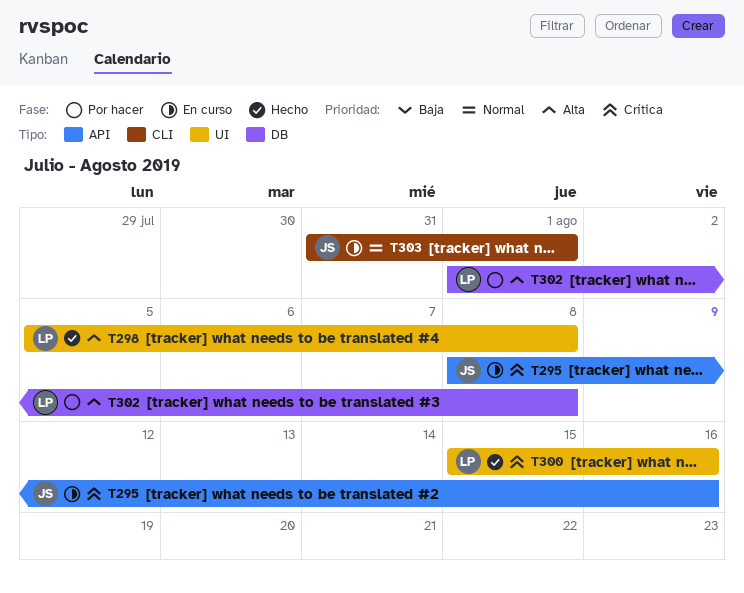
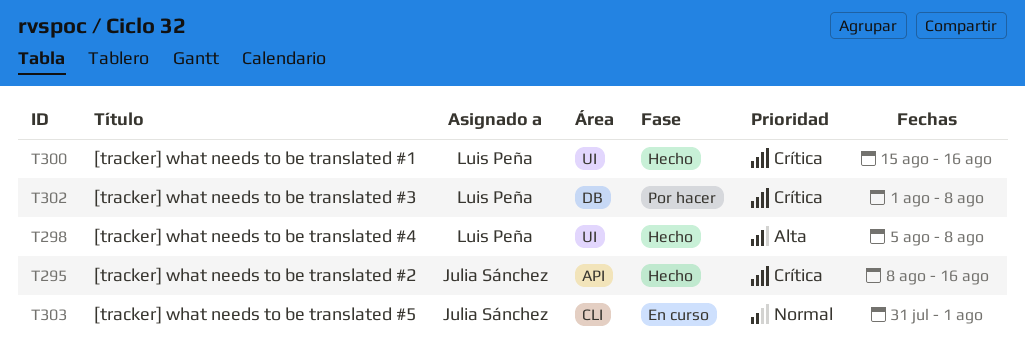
T295, status: En curso -> Hecho
T302, priority: Alta -> Crítica

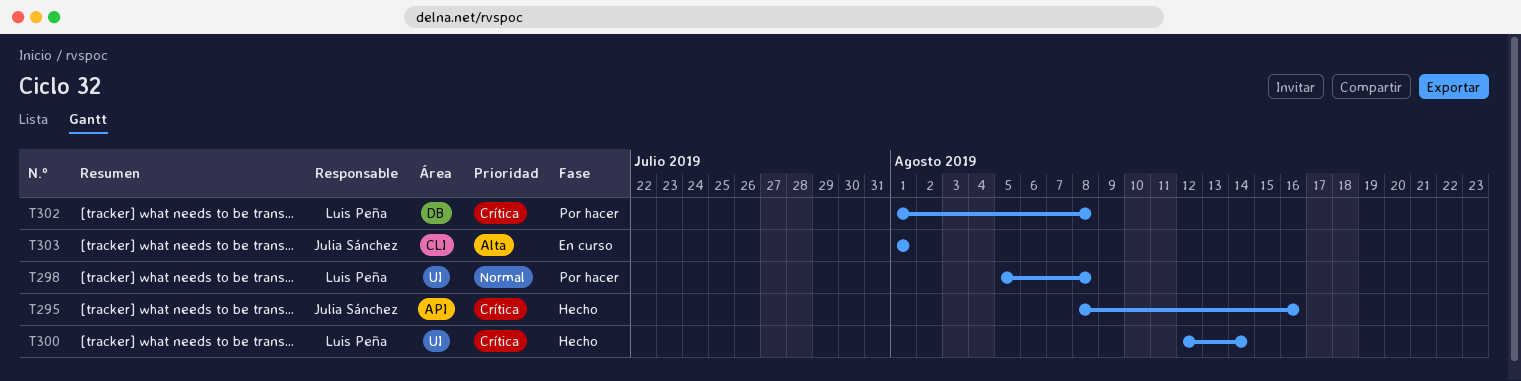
T298, status: Hecho -> Por hacer
T298, priority: Alta -> Normal
T300, start: Aug 15 -> Aug 12
T300, due: Aug 16 -> Aug 14
T303, priority: Normal -> Alta
T303, start: Jul 31 -> Aug 1

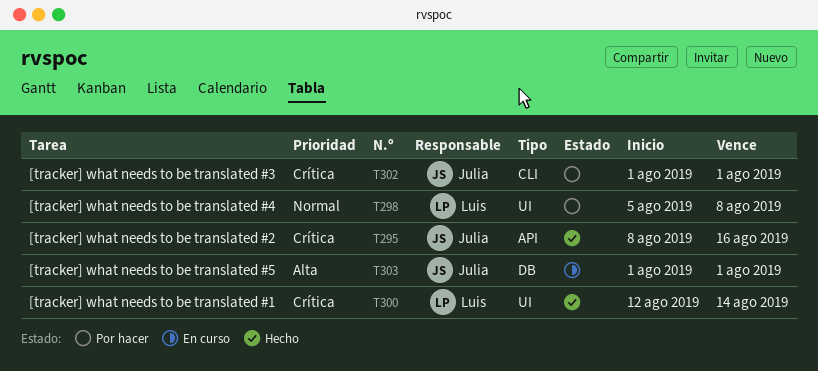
T302, owner: Luis Peña -> Julia Sánchez
T302, label: DB -> CLI
T302, due: Aug 8 -> Aug 1
T303, label: CLI -> DB

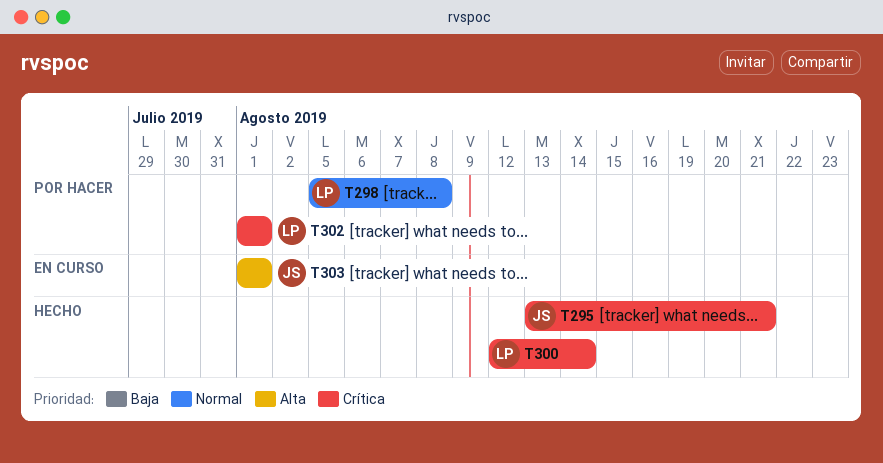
T295, start: Aug 8 -> Aug 13
T295, due: Aug 16 -> Aug 21
T302, owner: Julia -> Luis

